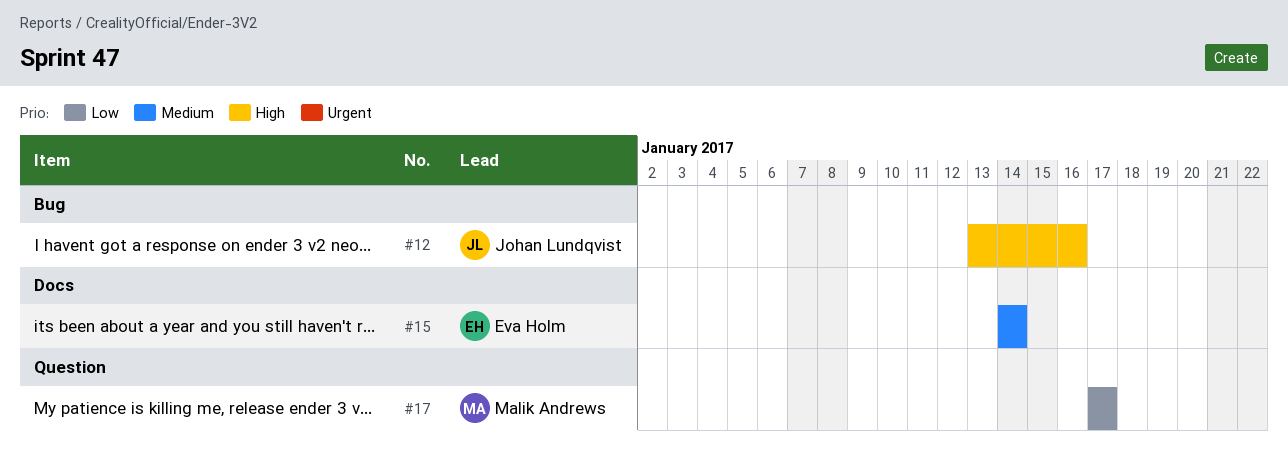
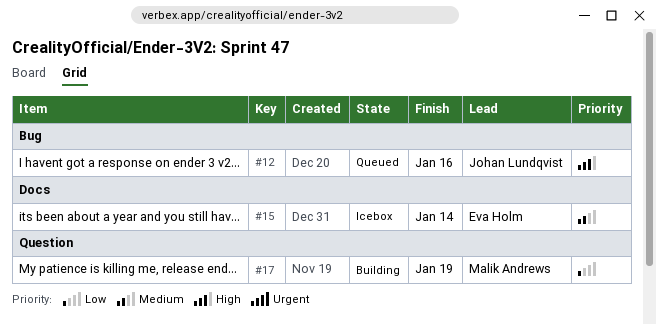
#17, due: Jan 17 -> Jan 19

